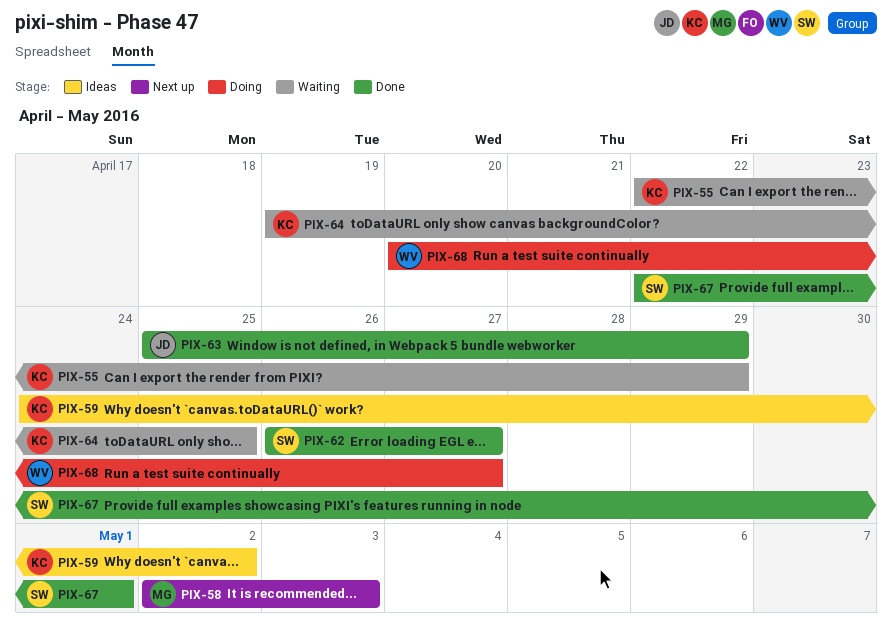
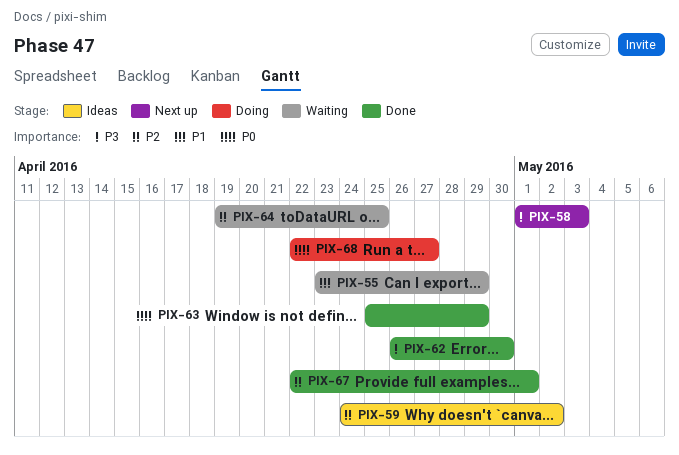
PIX-55, start: Apr 22 -> Apr 23
PIX-58, start: May 2 -> May 1
PIX-62, due: Apr 27 -> Apr 30
PIX-68, start: Apr 20 -> Apr 22

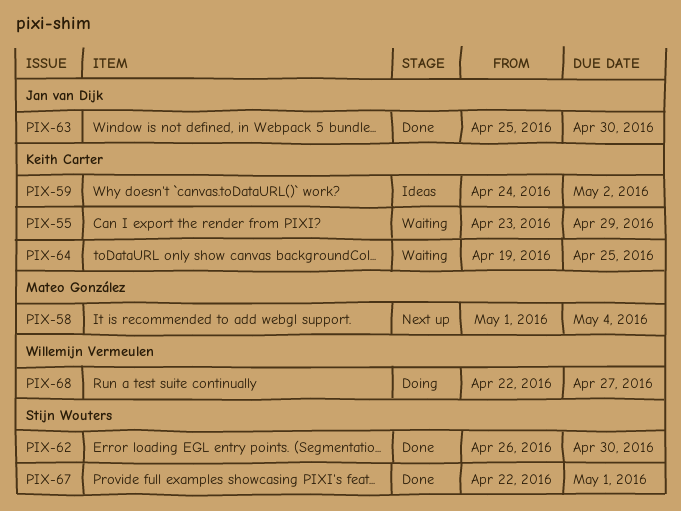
PIX-58, due: May 3 -> May 4
PIX-63, due: Apr 29 -> Apr 30

